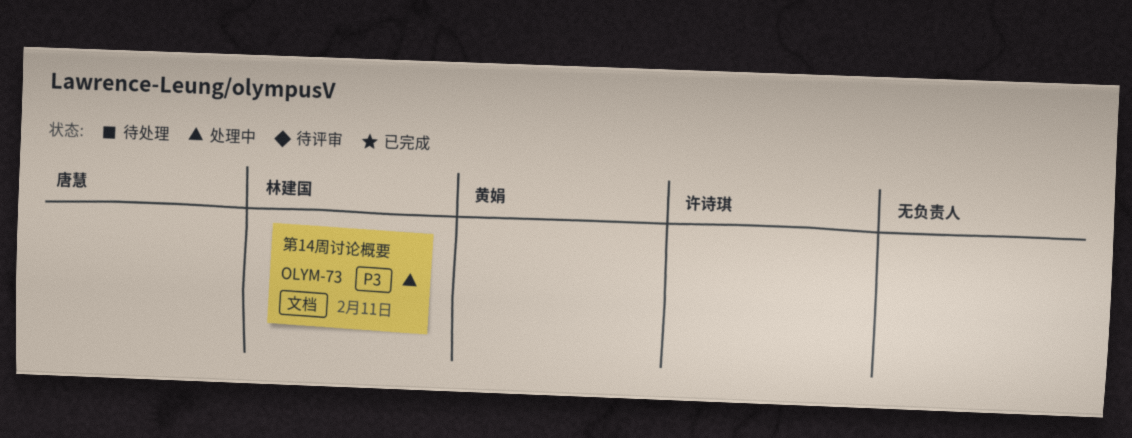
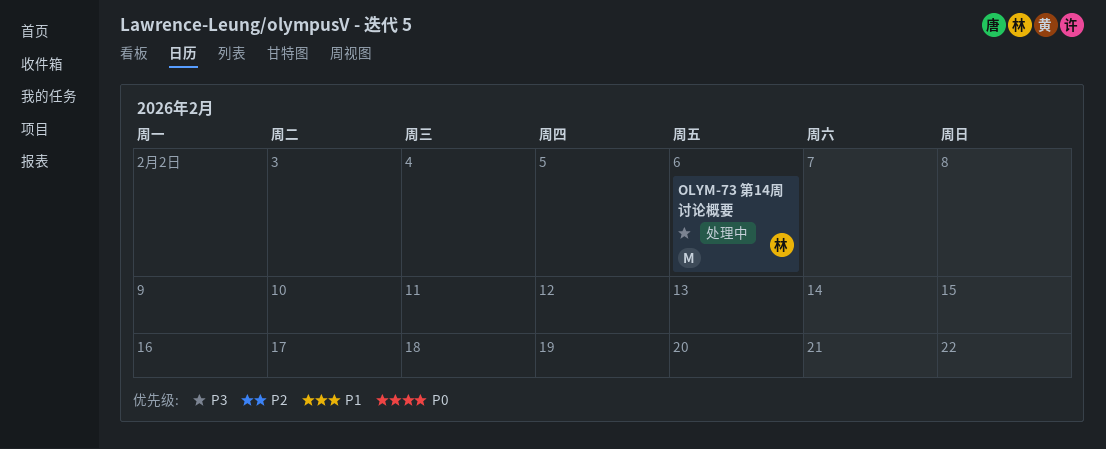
OLYM-73, due: Feb 11 -> Feb 6

